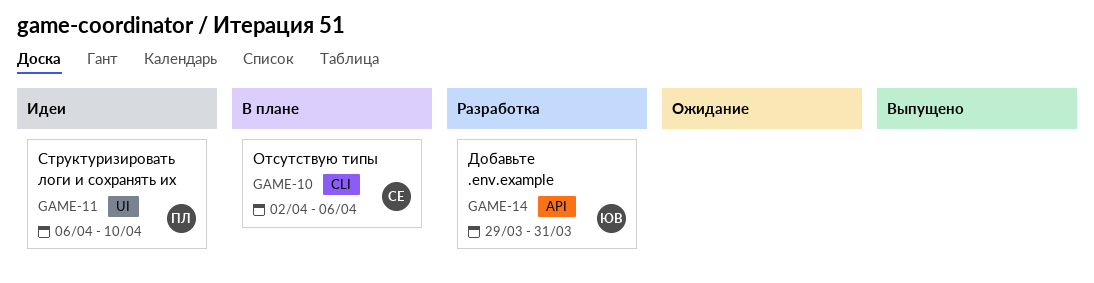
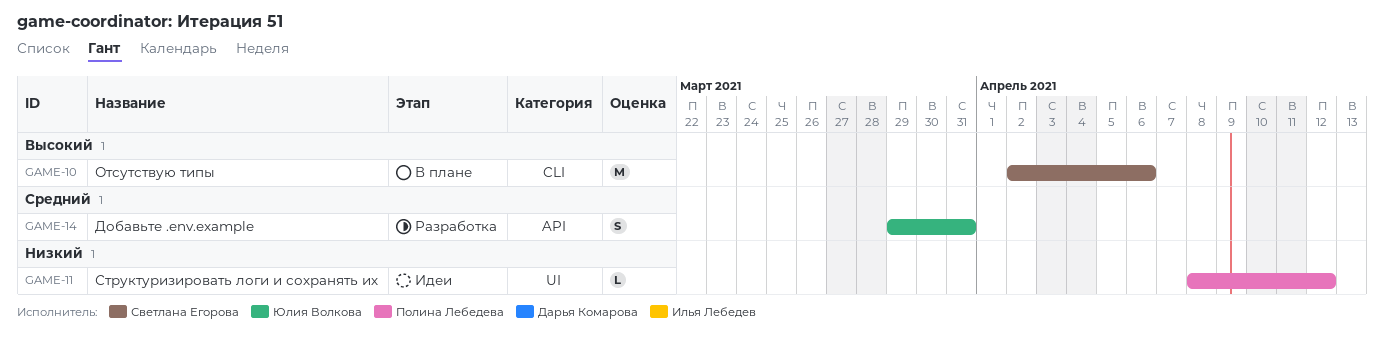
GAME-11, start: Apr 6 -> Apr 8
GAME-11, due: Apr 10 -> Apr 12

